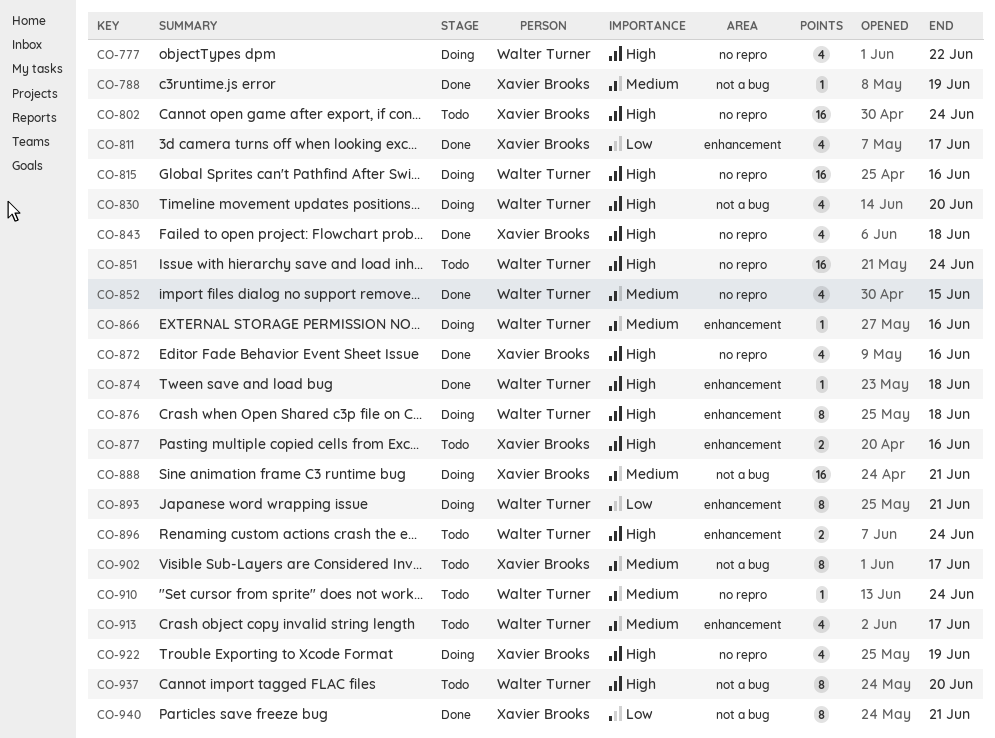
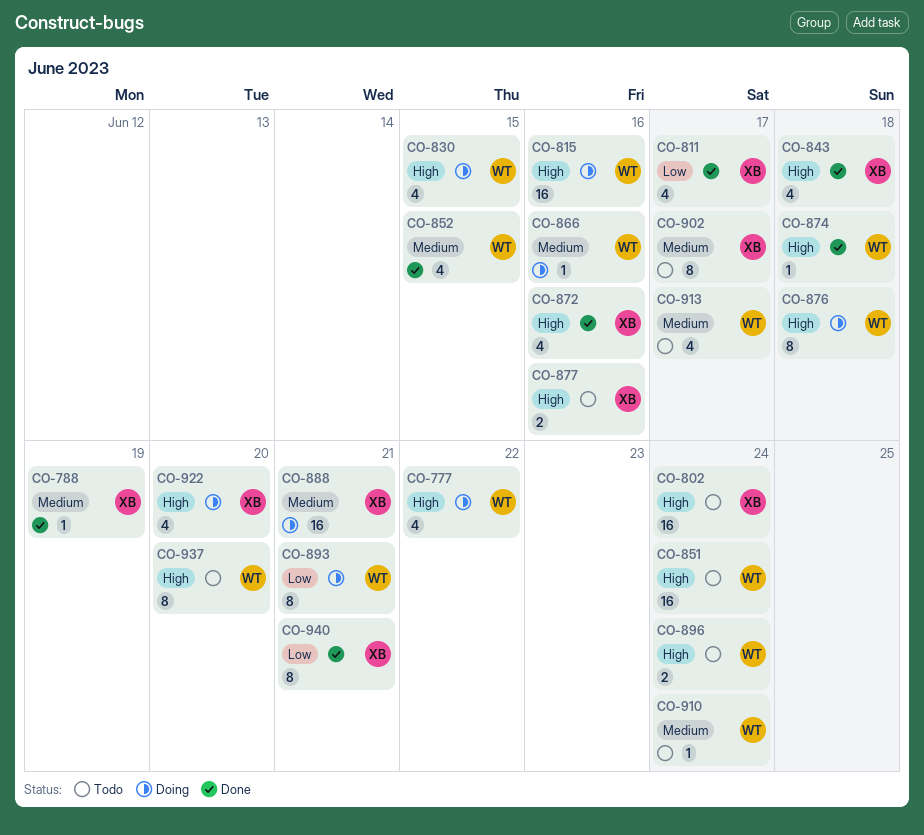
CO-830, due: Jun 20 -> Jun 15
CO-922, due: Jun 19 -> Jun 20

